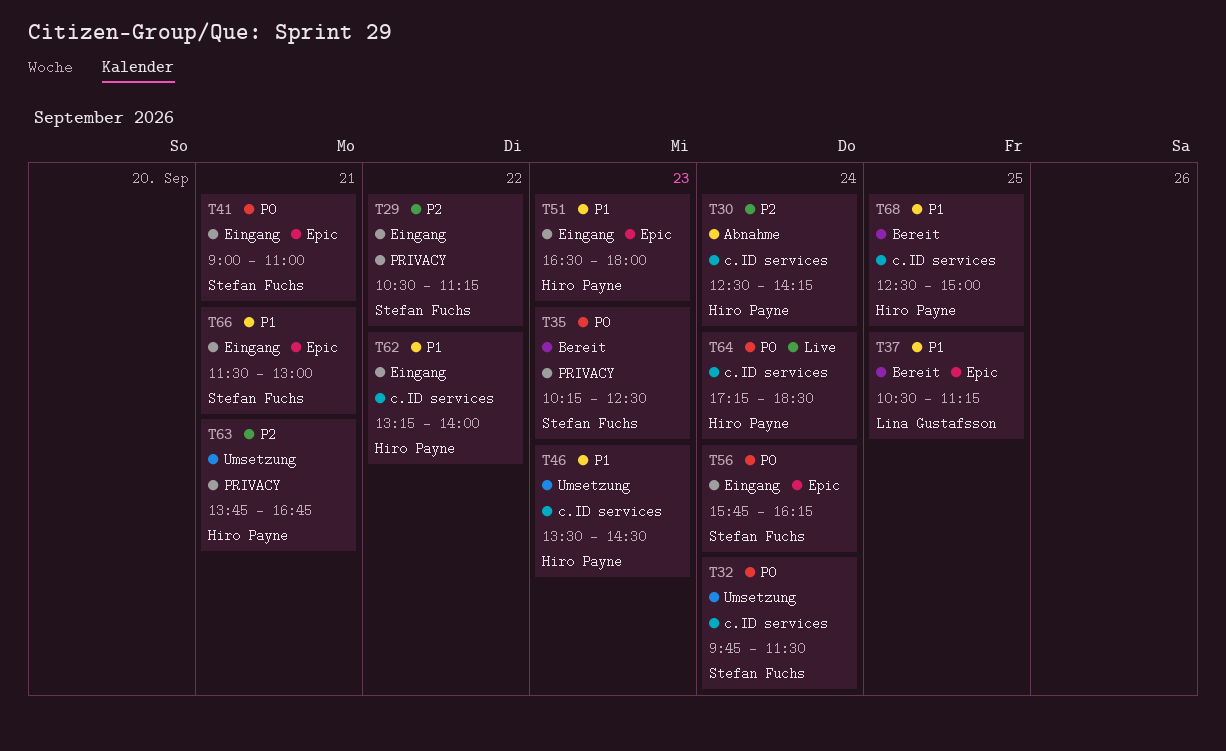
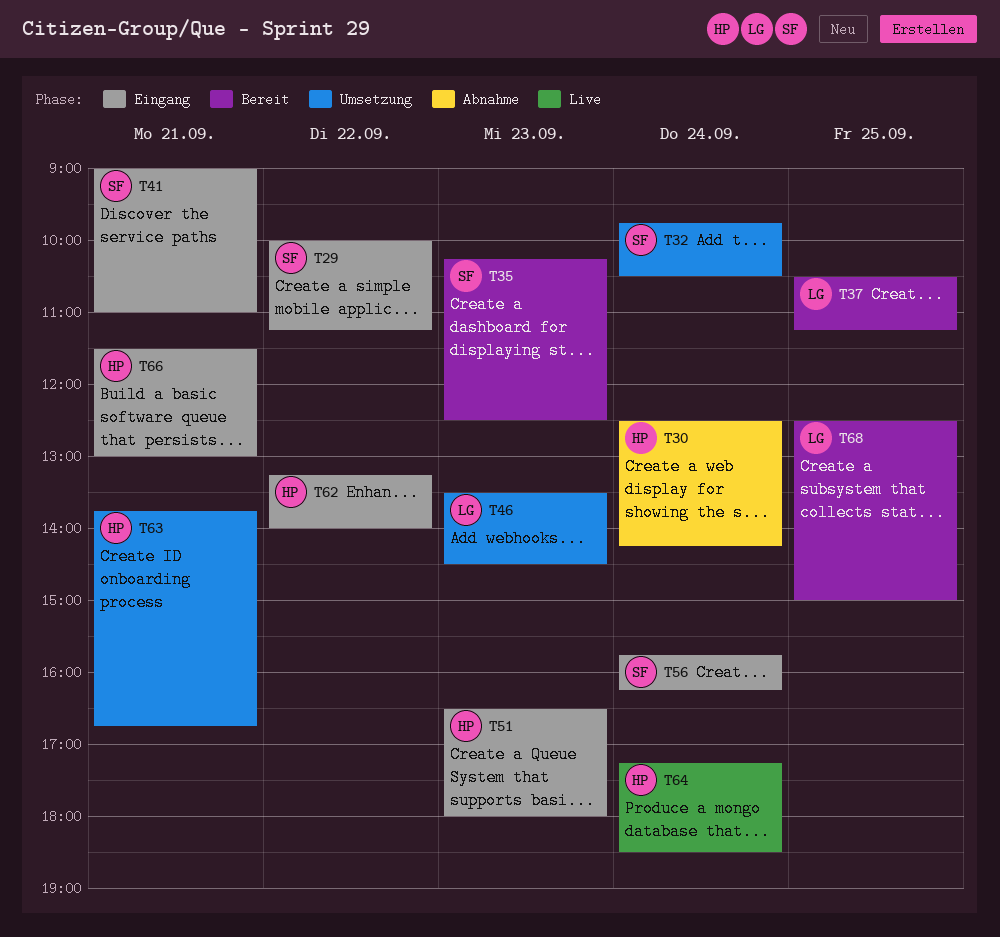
T29, begins: 10:30 -> 10:00
T32, ends: 11:30 -> 10:30
T46, owner: Hiro Payne -> Lina Gustafsson
T66, owner: Stefan Fuchs -> Hiro Payne
T68, owner: Hiro Payne -> Lina Gustafsson

